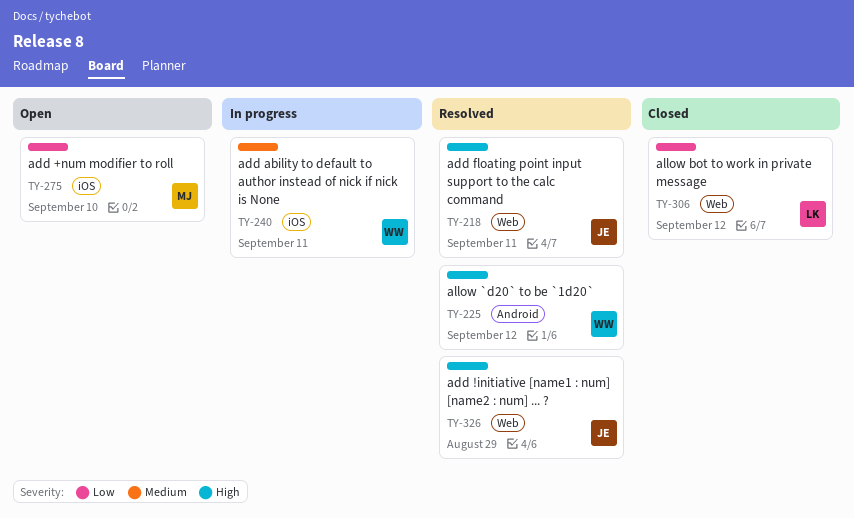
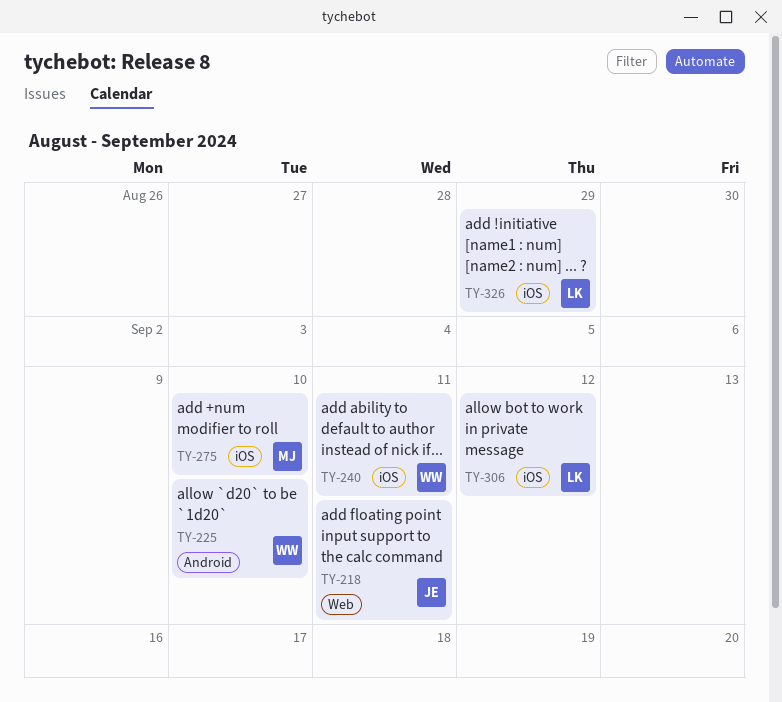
TY-225, due: Sep 12 -> Sep 10
TY-306, label: Web -> iOS
TY-326, owner: JE -> LK
TY-326, label: Web -> iOS

